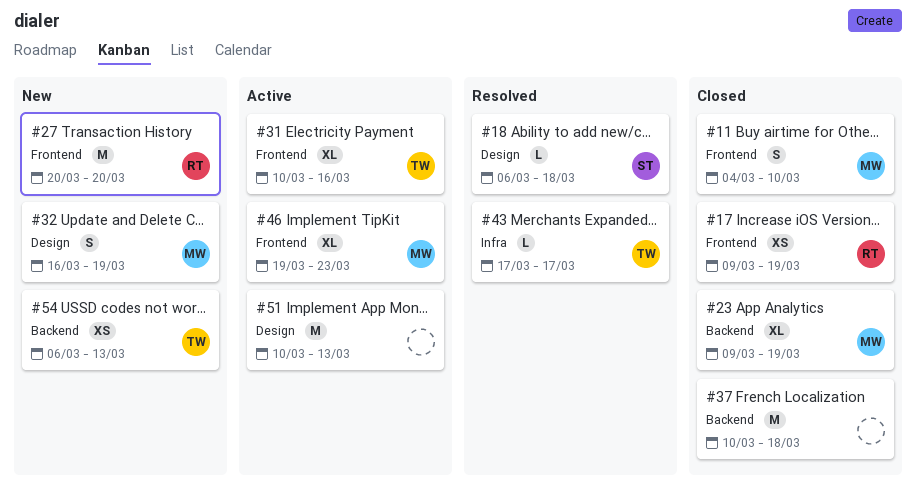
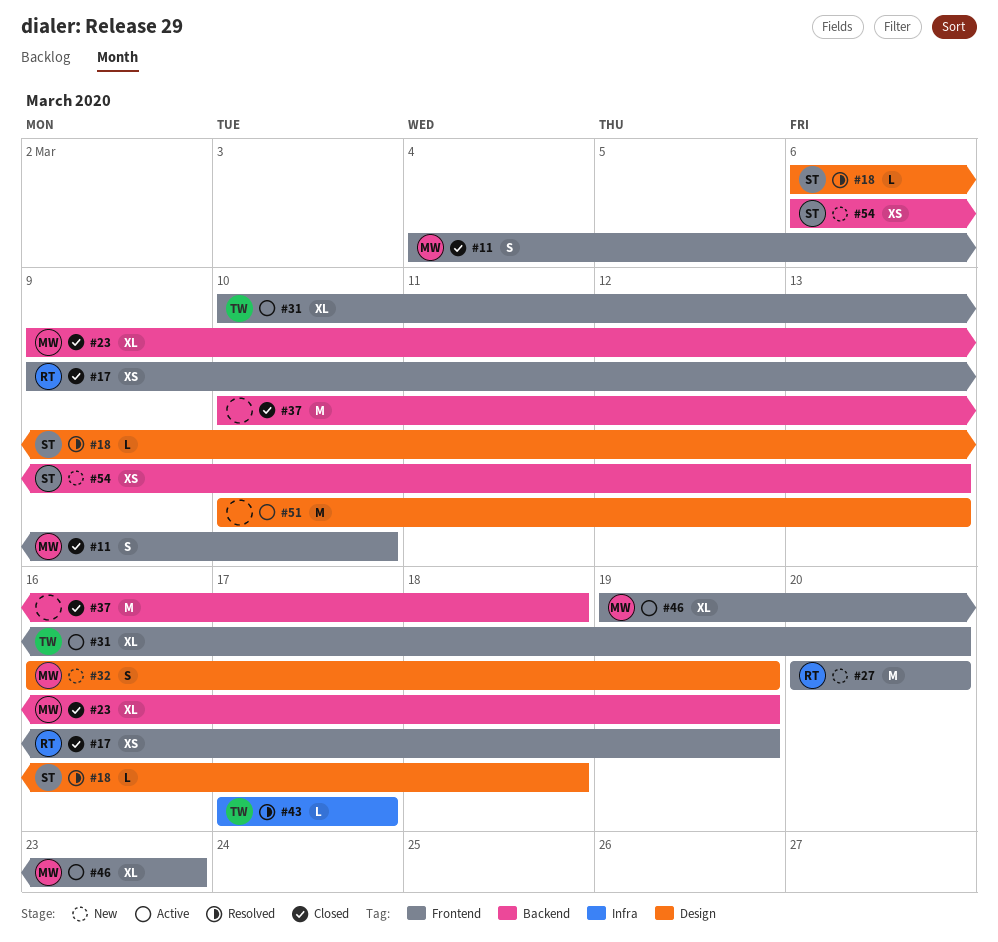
#31, due: Mar 16 -> Mar 20
#54, owner: TW -> ST

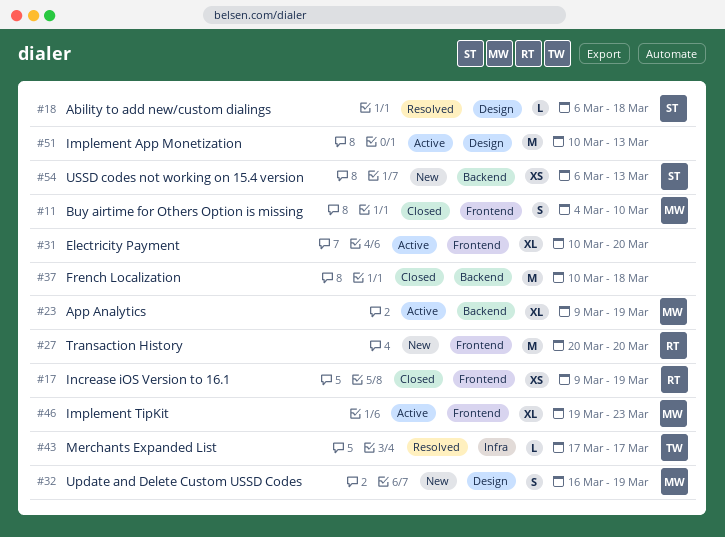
#23, status: Closed -> Active
#31, owner: TW -> none

